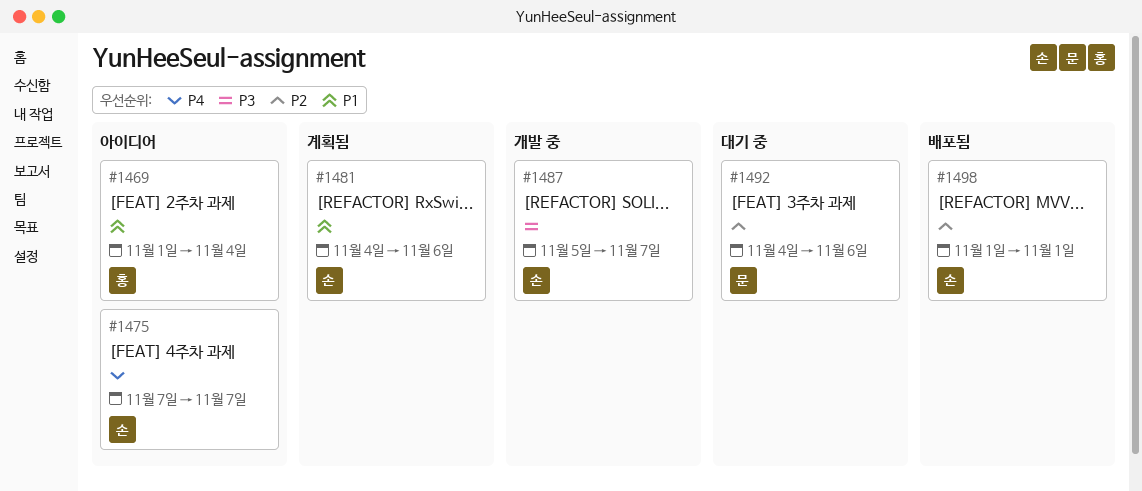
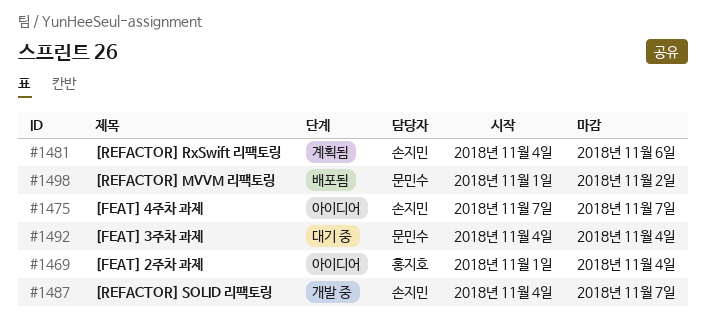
#1487, start: Nov 5 -> Nov 4
#1492, due: Nov 6 -> Nov 4
#1498, owner: 손지민 -> 문민수
#1498, due: Nov 1 -> Nov 2

